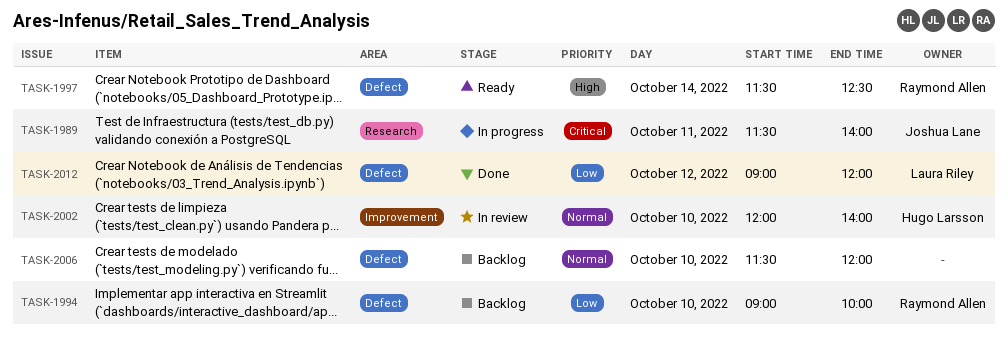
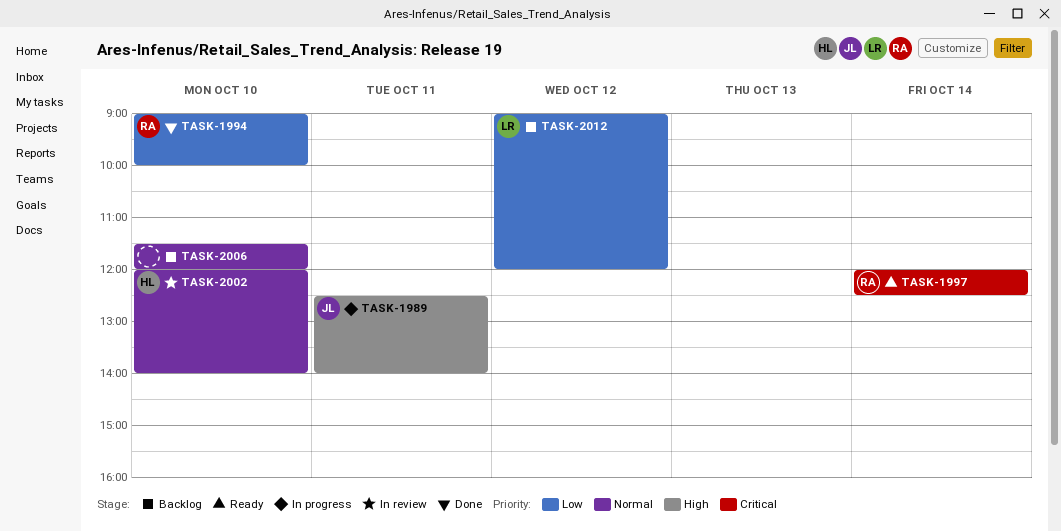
TASK-1989, priority: Critical -> High
TASK-1989, begins: 11:30 -> 12:30
TASK-1994, status: Backlog -> Done
TASK-1997, priority: High -> Critical
TASK-1997, begins: 11:30 -> 12:00
TASK-2012, status: Done -> Backlog

